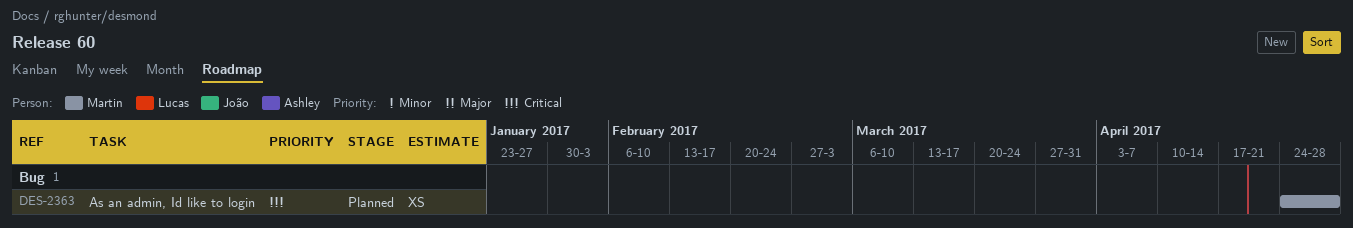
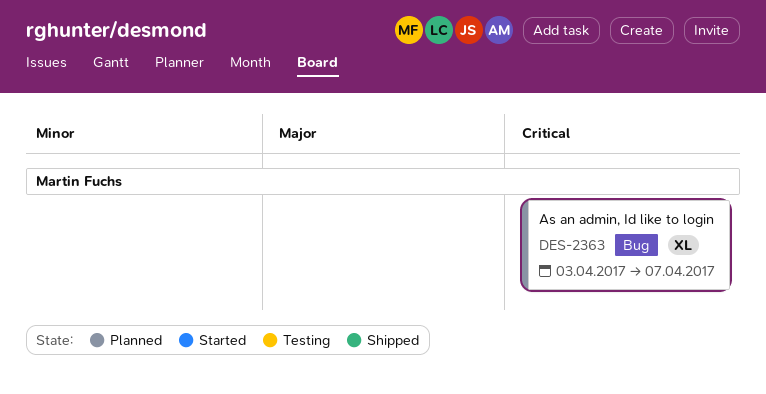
DES-2363, estimate: XS -> XL
DES-2363, start: Apr 24 -> Apr 3
DES-2363, due: Apr 28 -> Apr 7

